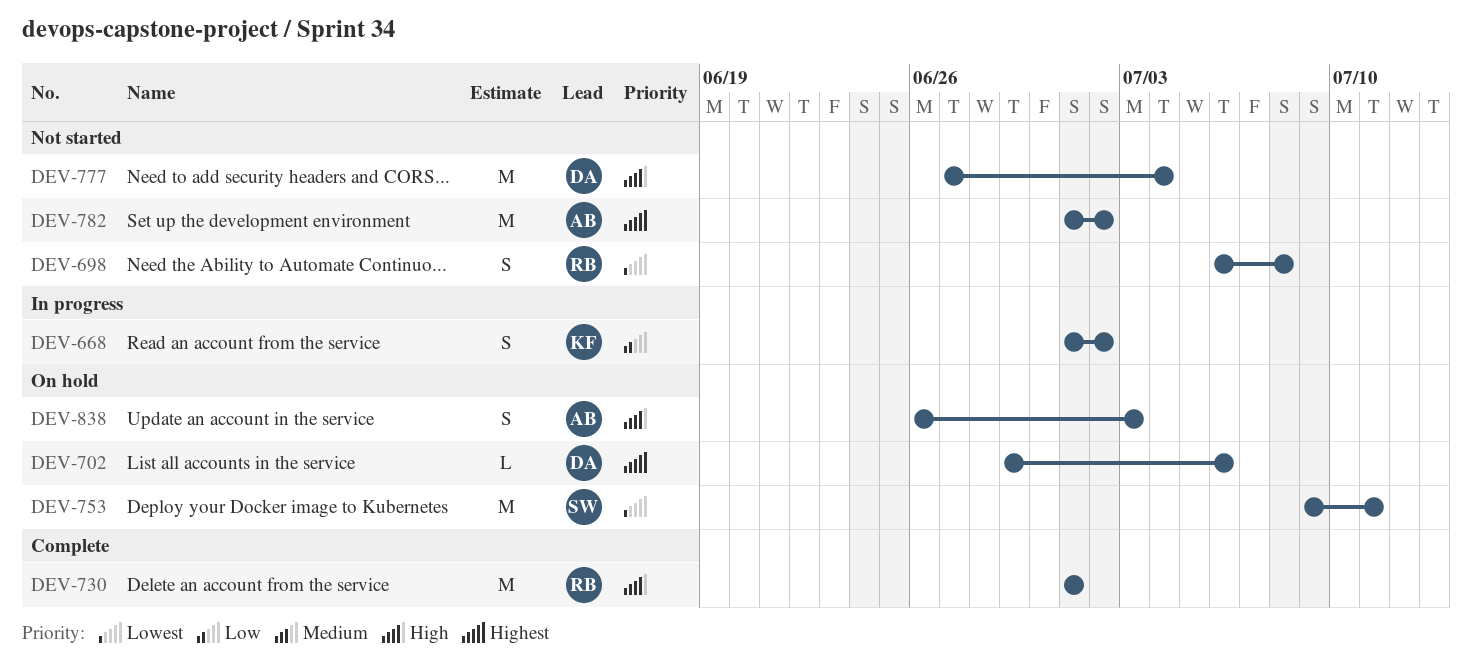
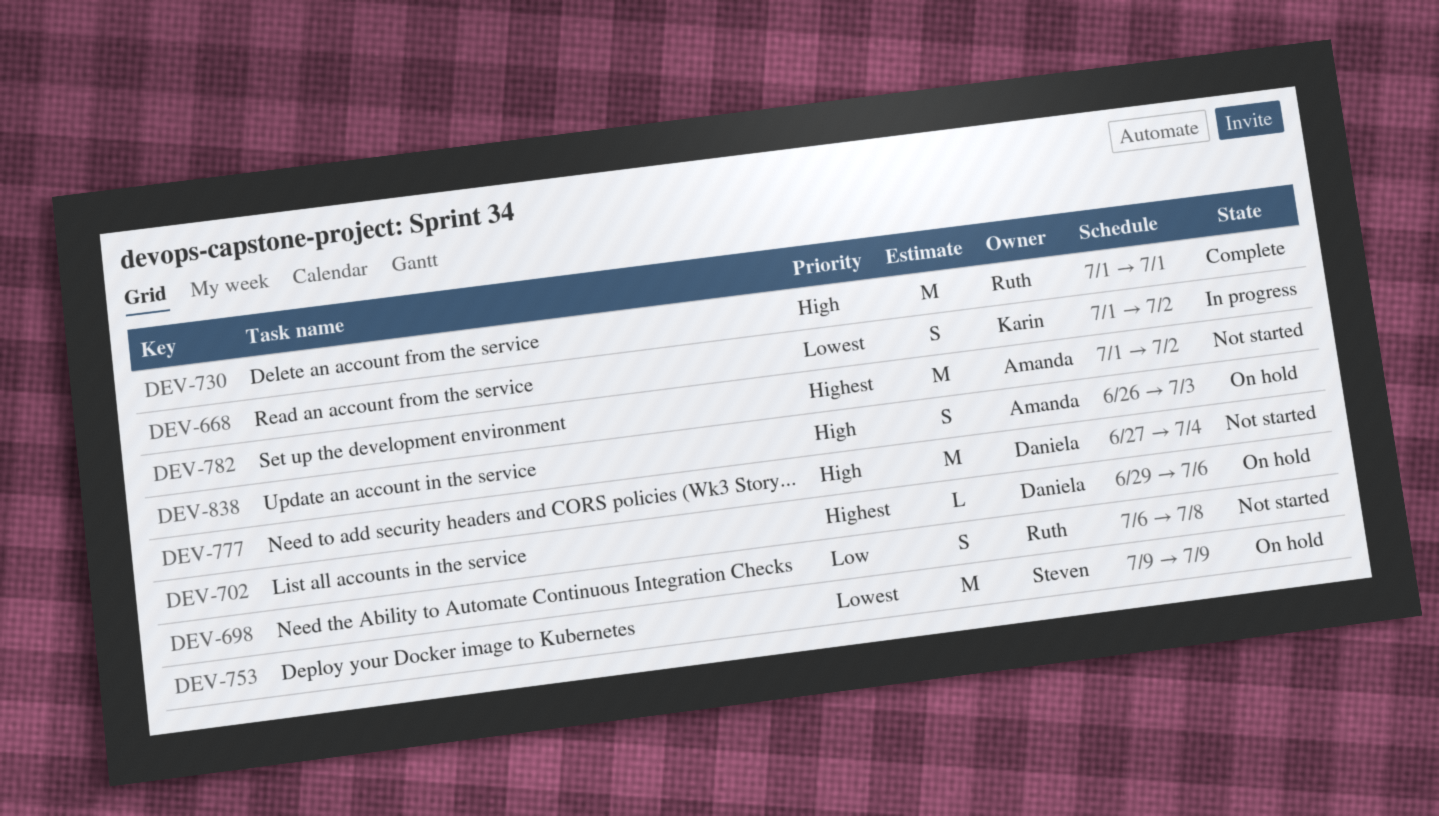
DEV-668, priority: Low -> Lowest
DEV-698, priority: Lowest -> Low
DEV-753, due: Jul 11 -> Jul 9

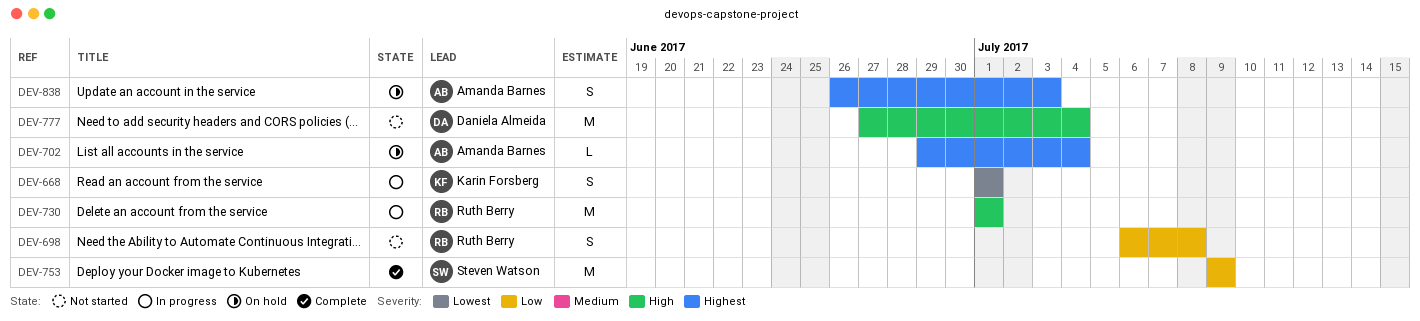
DEV-668, due: Jul 2 -> Jul 1
DEV-702, owner: Daniela Almeida -> Amanda Barnes
DEV-702, due: Jul 6 -> Jul 4
DEV-730, status: Complete -> In progress
DEV-753, status: On hold -> Complete
DEV-753, priority: Lowest -> Low
DEV-782: present -> none
DEV-838, priority: High -> Highest

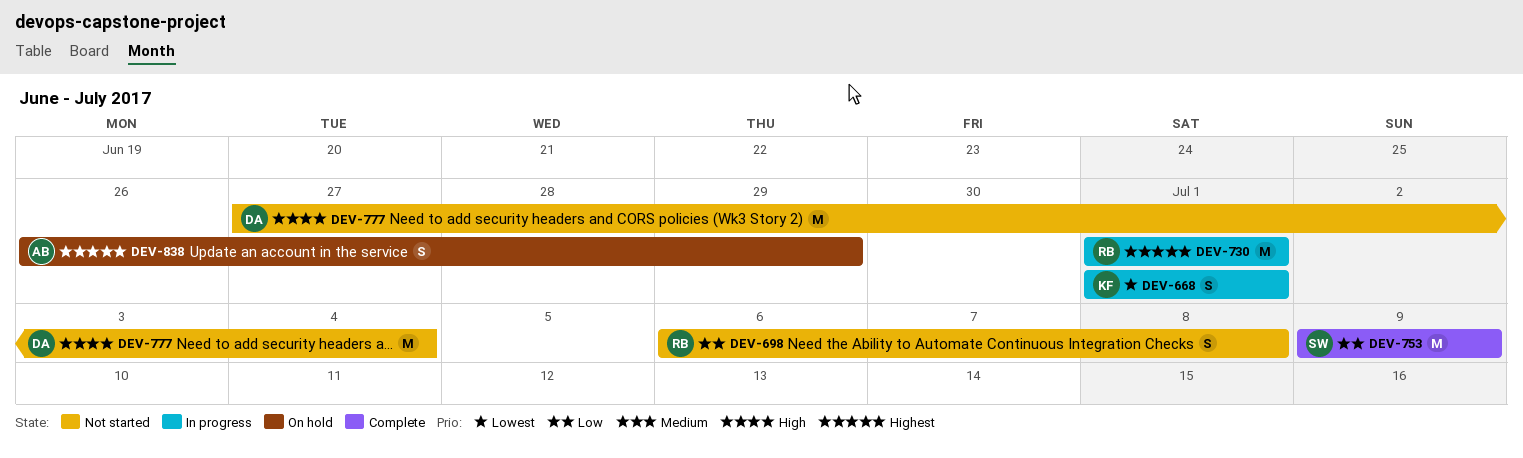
DEV-702: present -> none
DEV-730, priority: High -> Highest
DEV-838, due: Jul 3 -> Jun 29

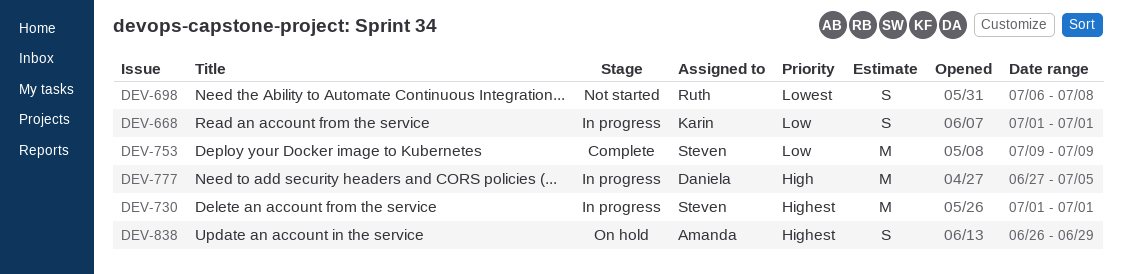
DEV-668, priority: Lowest -> Low
DEV-698, priority: Low -> Lowest
DEV-730, owner: Ruth -> Steven
DEV-777, status: Not started -> In progress
DEV-777, due: Jul 4 -> Jul 5

